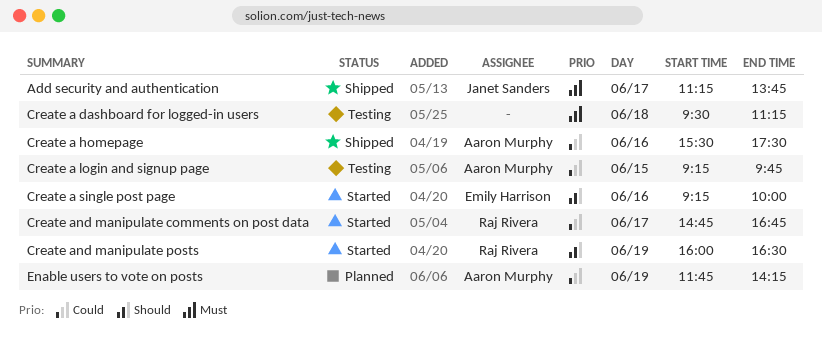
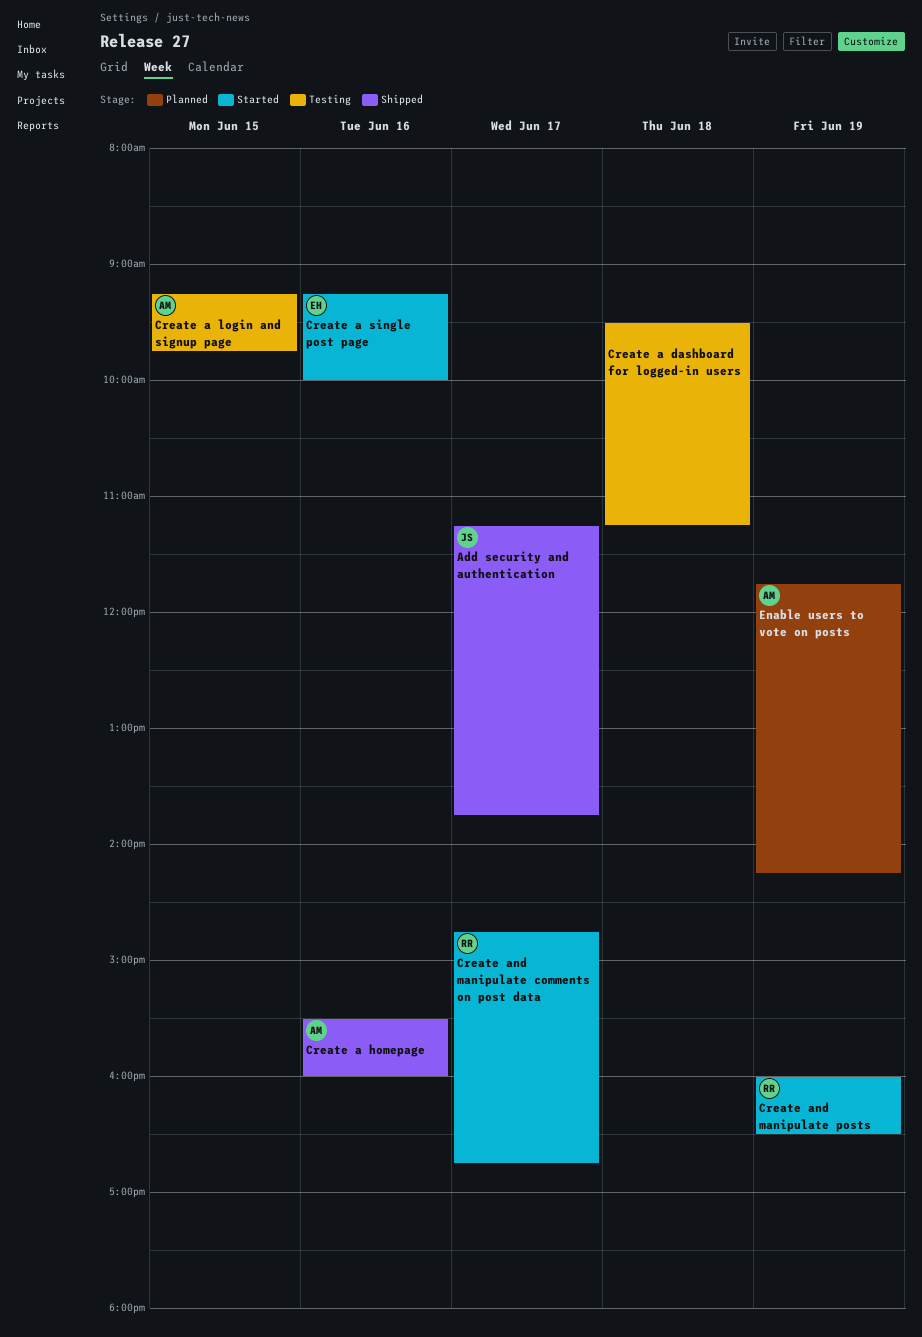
Create a homepage, ends: 17:30 -> 16:00

